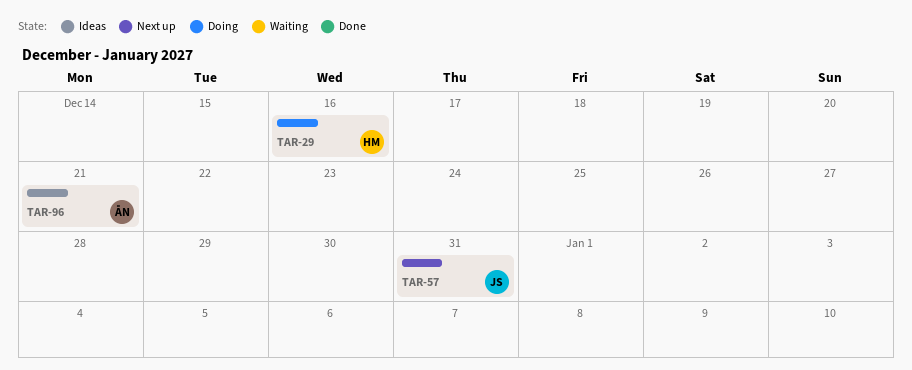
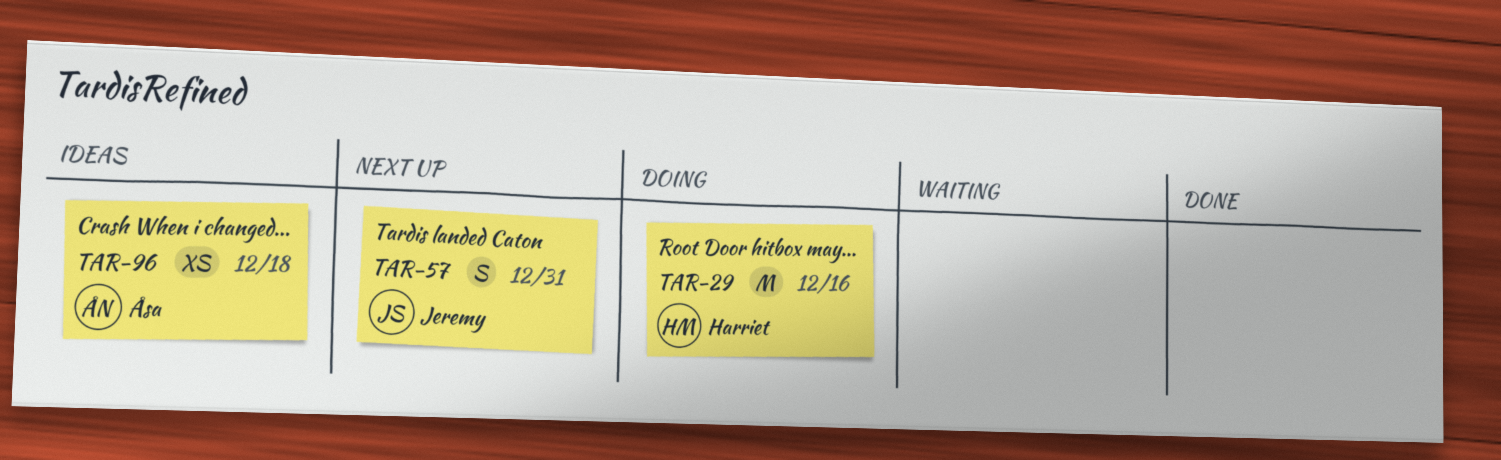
TAR-96, due: Dec 21 -> Dec 18

